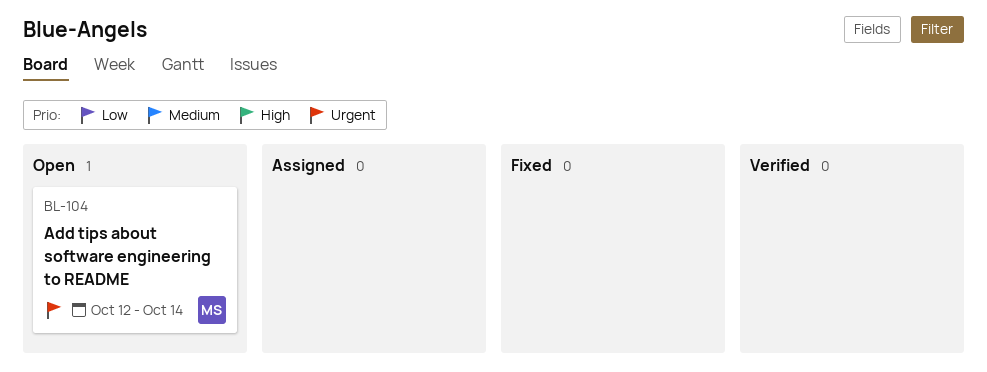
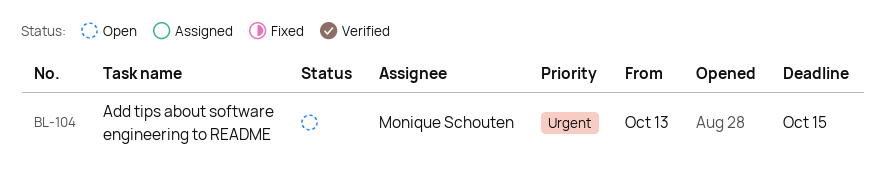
BL-104, start: Oct 12 -> Oct 13
BL-104, due: Oct 14 -> Oct 15

